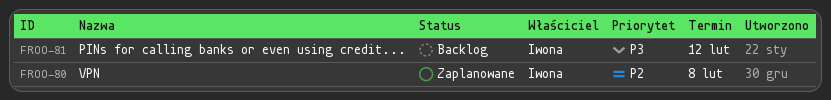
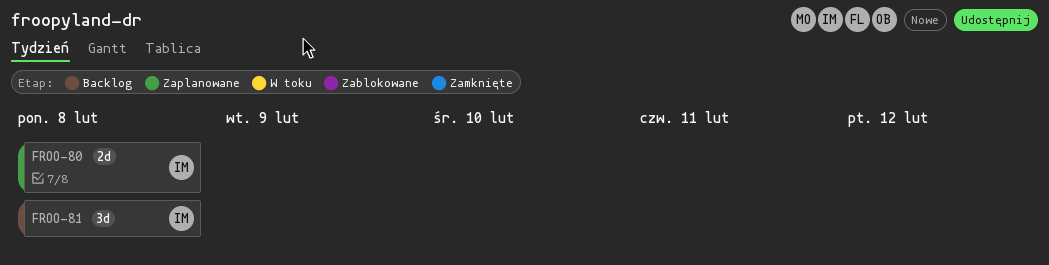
FROO-81, due: Feb 12 -> Feb 8

